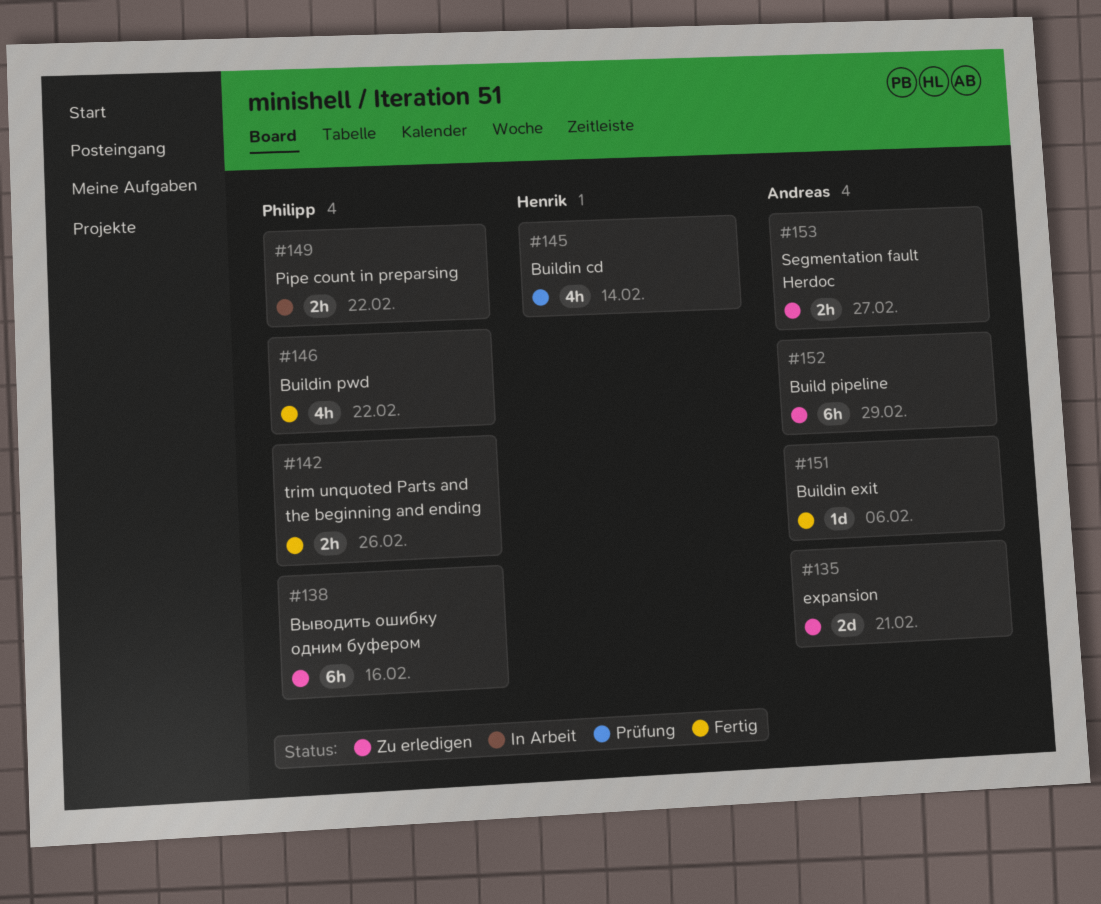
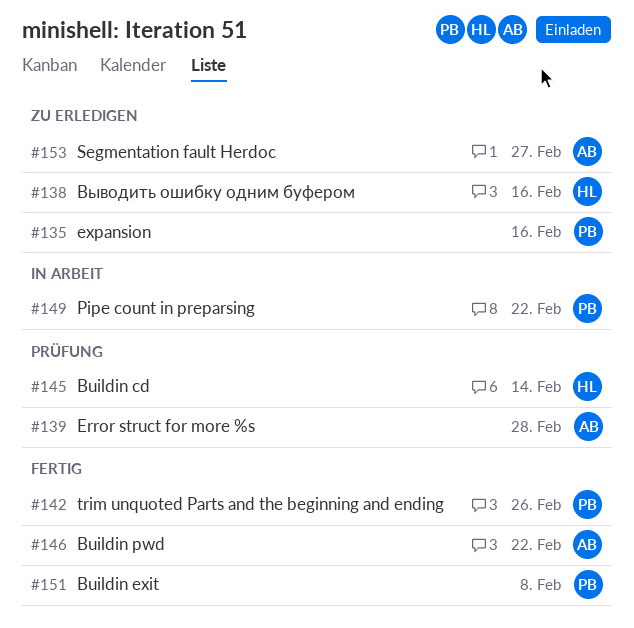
#135, owner: Andreas -> Philipp
#135, due: Feb 21 -> Feb 16
#138, owner: Philipp -> Henrik
#139: none -> present
#146, owner: Philipp -> Andreas
#151, owner: Andreas -> Philipp
#151, due: Feb 6 -> Feb 8
#152: present -> none

